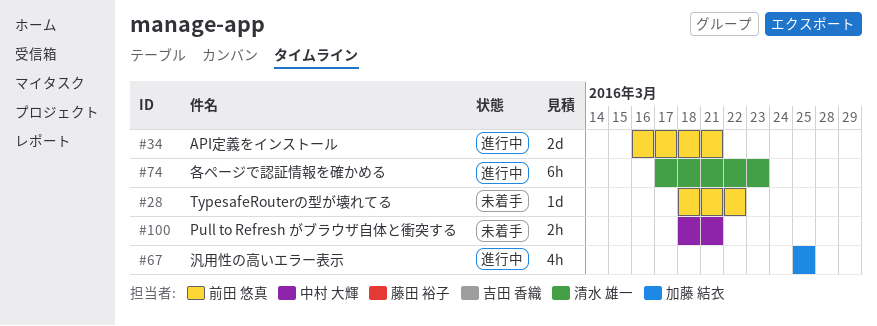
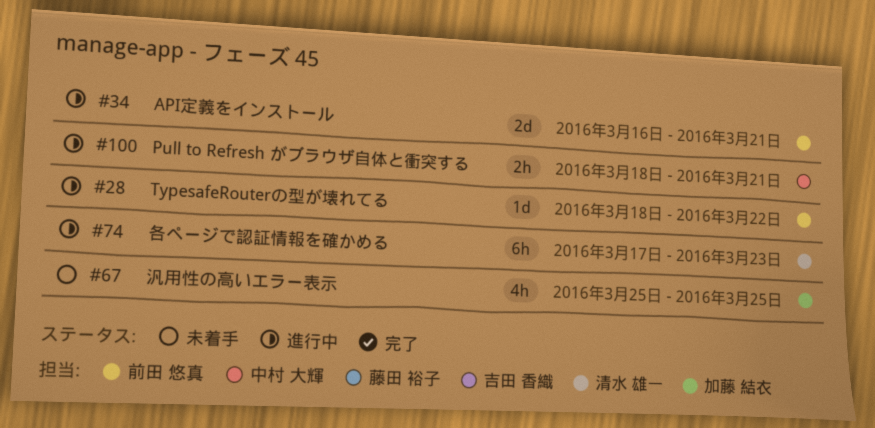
#28, status: 未着手 -> 進行中
#67, status: 進行中 -> 未着手
#100, status: 未着手 -> 進行中

